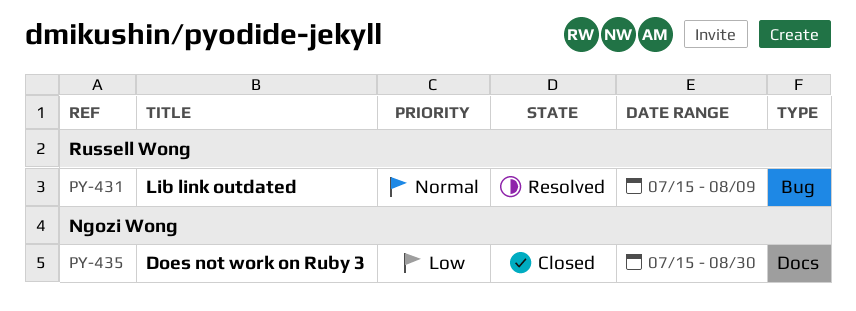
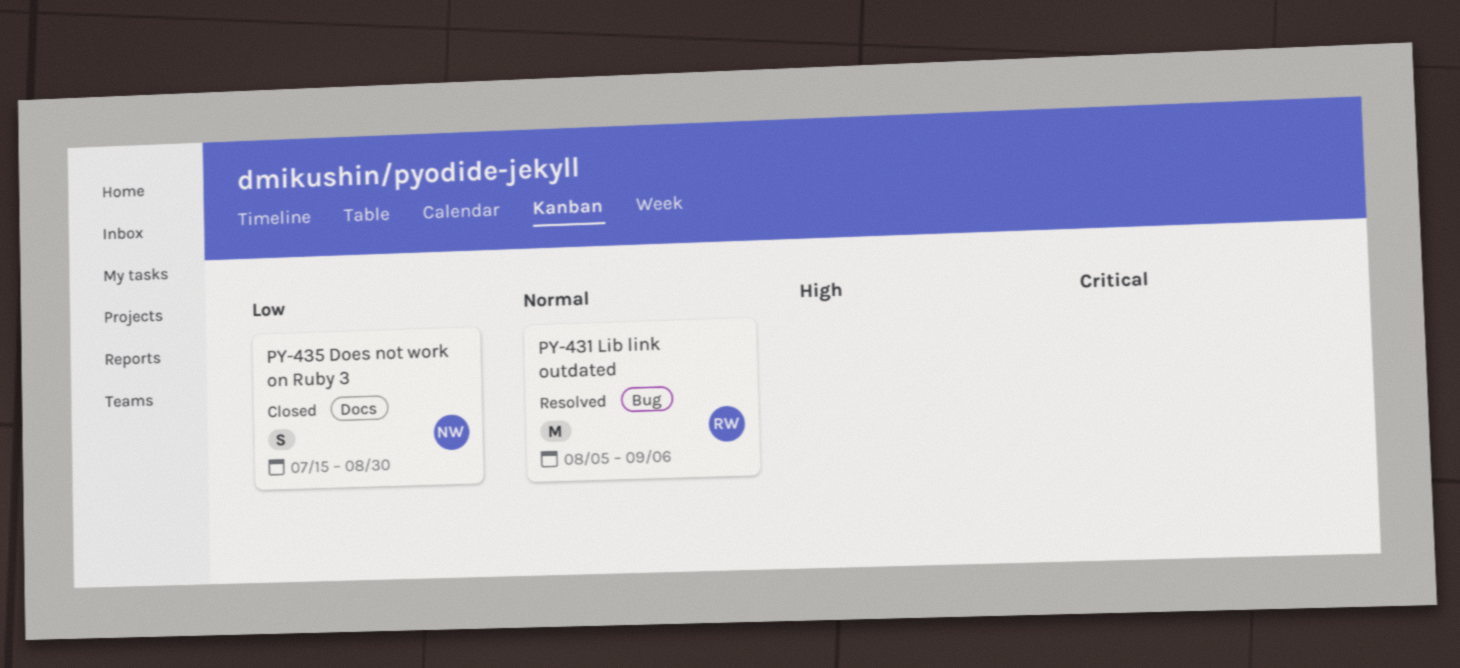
PY-431, start: Jul 15 -> Aug 5
PY-431, due: Aug 9 -> Sep 6

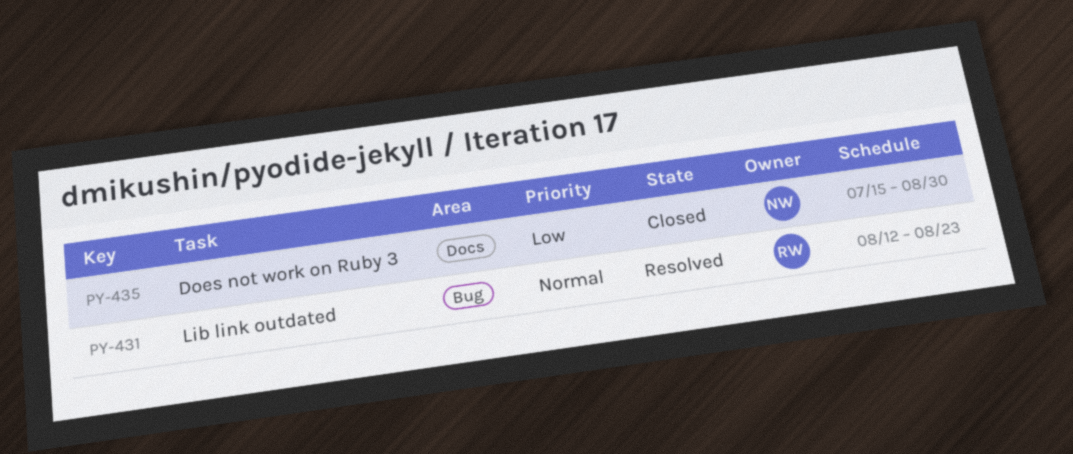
PY-431, start: Aug 5 -> Aug 12
PY-431, due: Sep 6 -> Aug 23

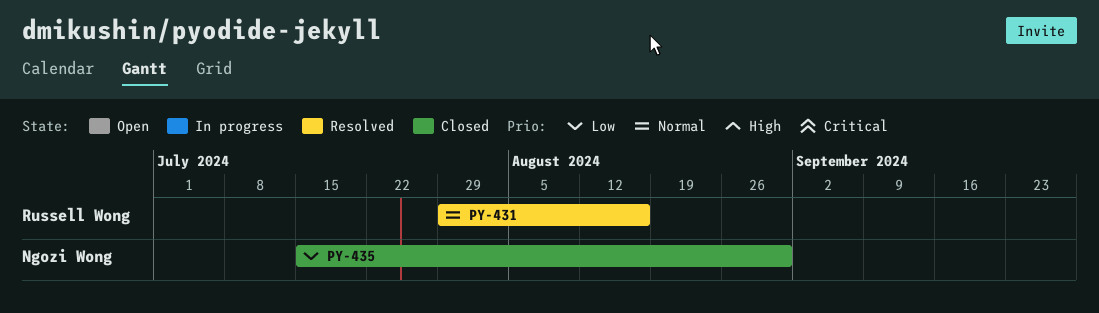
PY-431, start: Aug 12 -> Jul 29
PY-431, due: Aug 23 -> Aug 16

